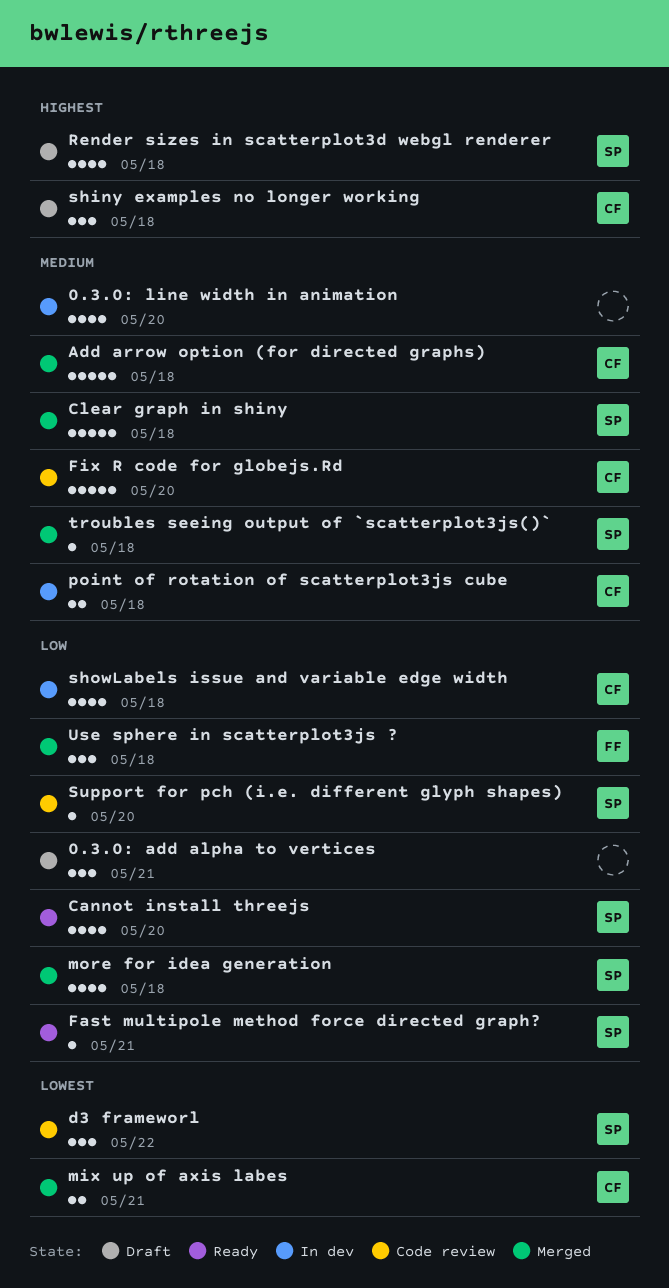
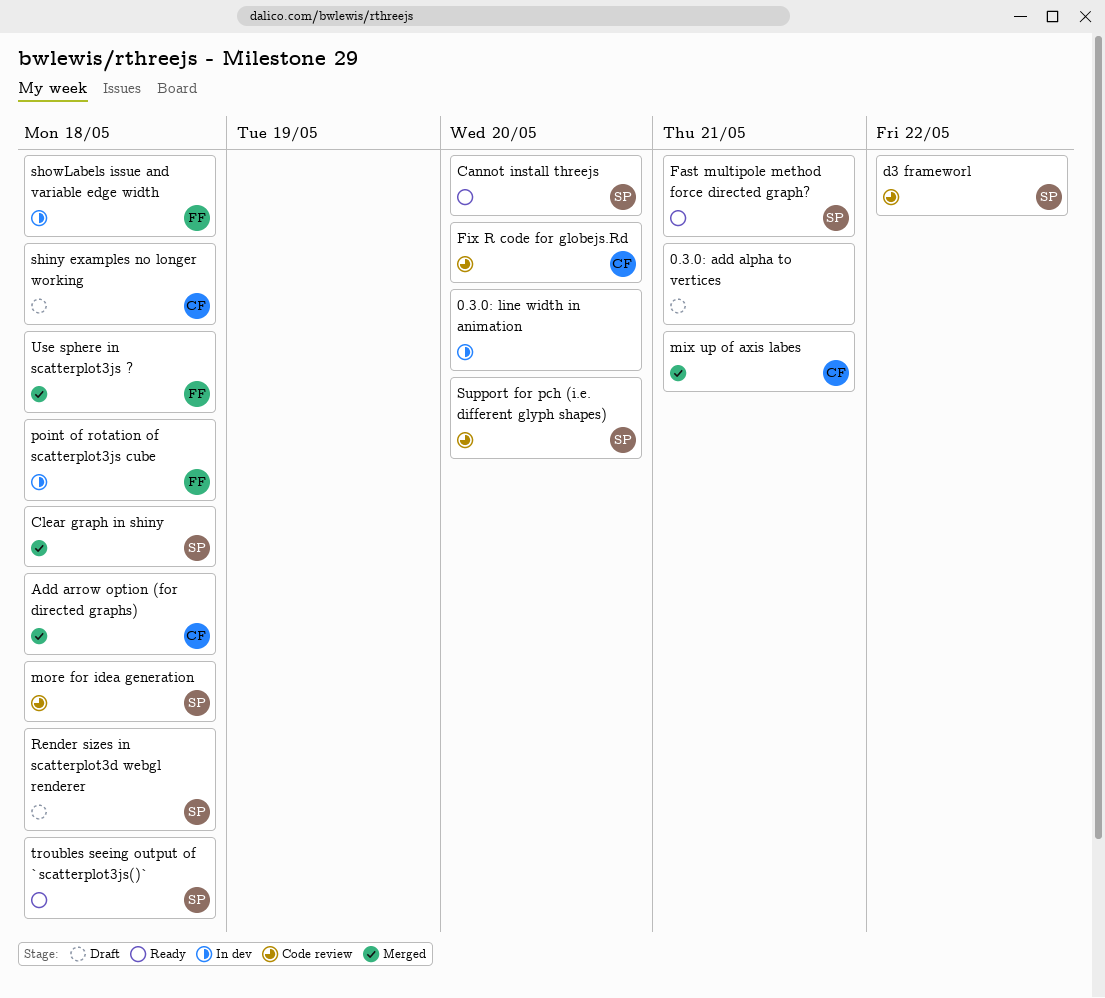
more for idea generation, status: Merged -> Code review
point of rotation of scatterplot3js cube, owner: CF -> FF
showLabels issue and variable edge width, owner: CF -> FF
troubles seeing output of `scatterplot3js()`, status: Merged -> Ready

